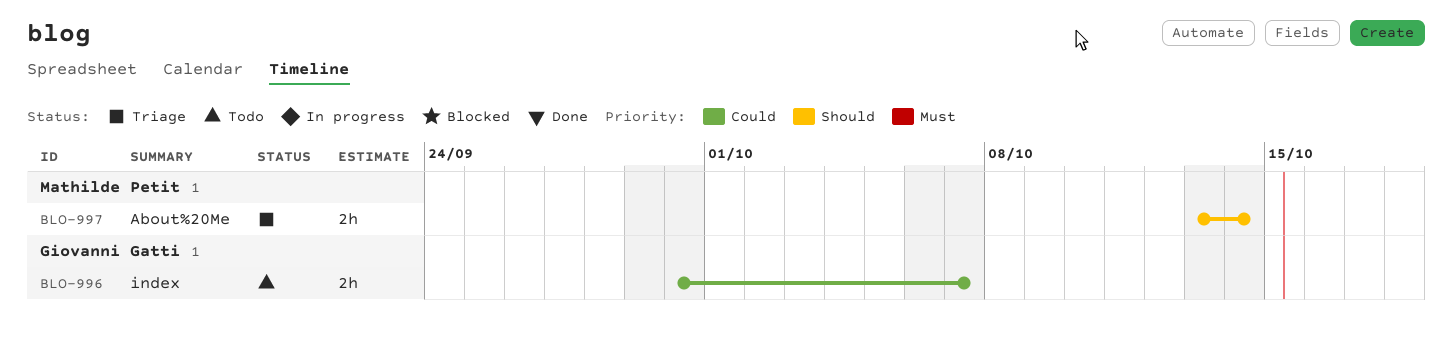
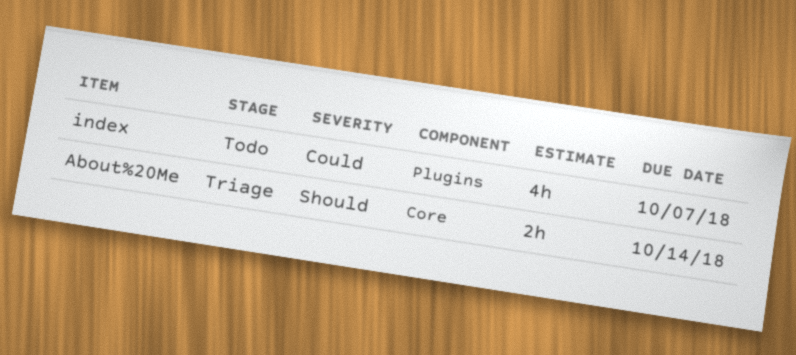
index, estimate: 2h -> 4h

